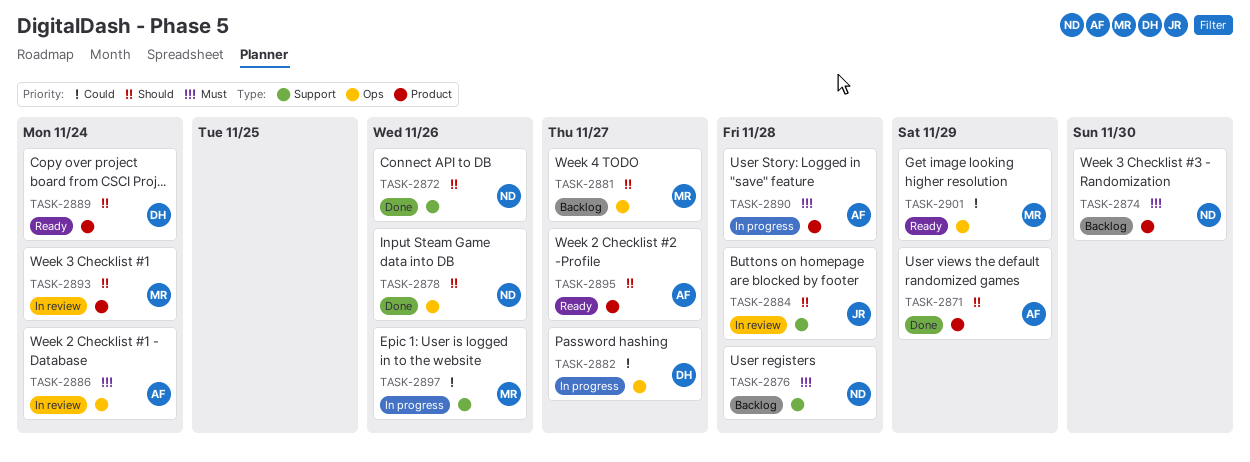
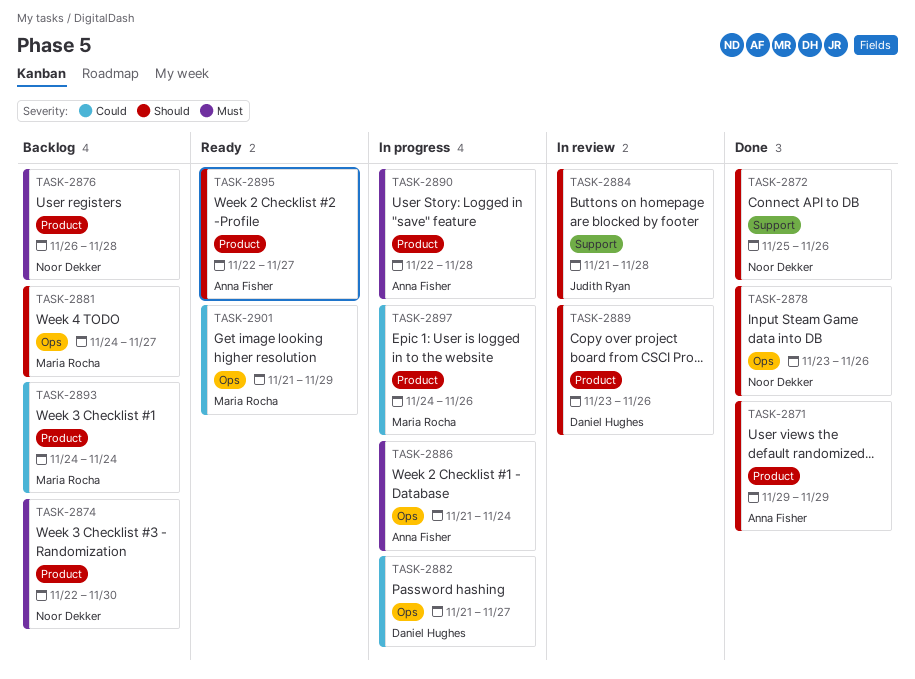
TASK-2876, label: Support -> Product
TASK-2886, status: In review -> In progress
TASK-2889, status: Ready -> In review
TASK-2889, due: Nov 24 -> Nov 26
TASK-2893, status: In review -> Backlog
TASK-2893, priority: Should -> Could
TASK-2897, label: Support -> Product

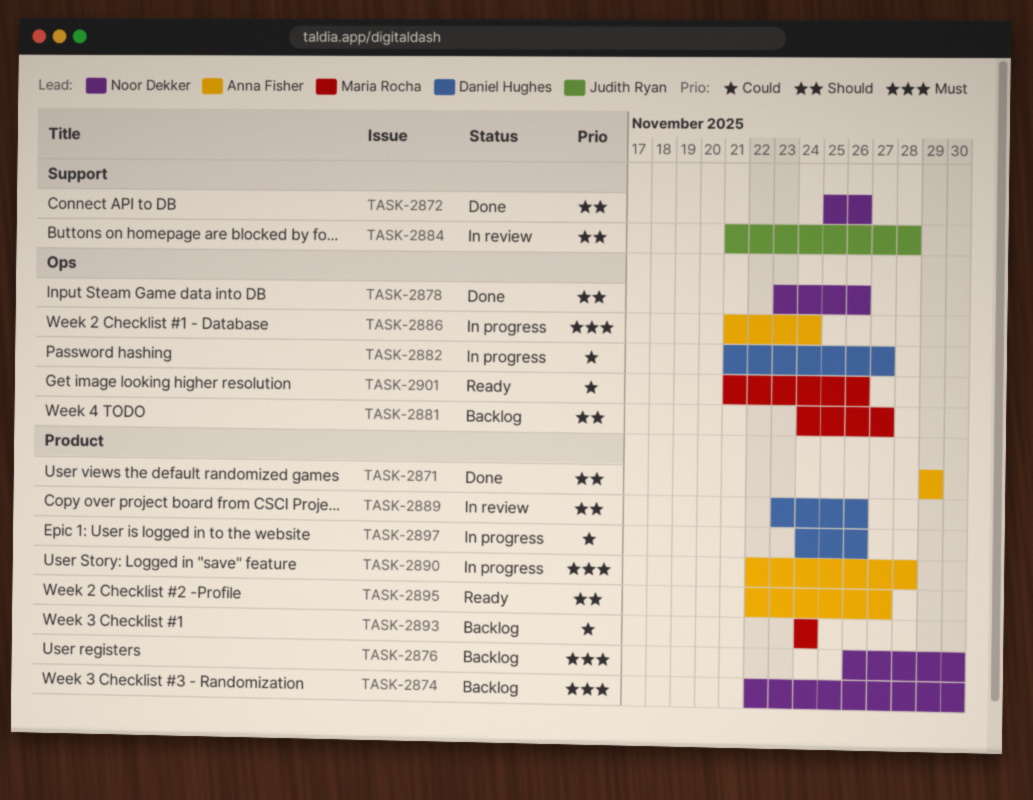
TASK-2876, due: Nov 28 -> Nov 30
TASK-2897, owner: Maria Rocha -> Daniel Hughes
TASK-2901, due: Nov 29 -> Nov 26

